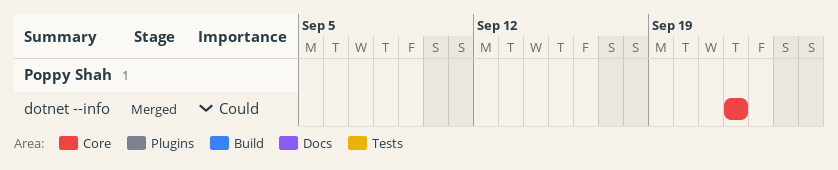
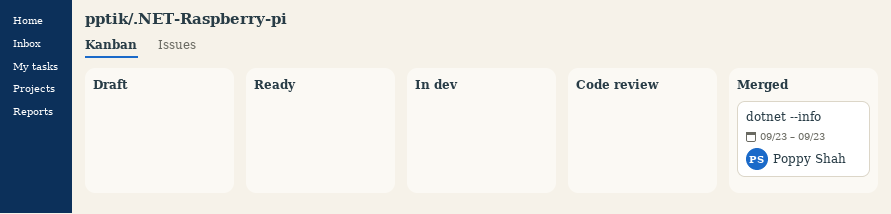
dotnet --info, start: Sep 22 -> Sep 23
dotnet --info, due: Sep 22 -> Sep 23

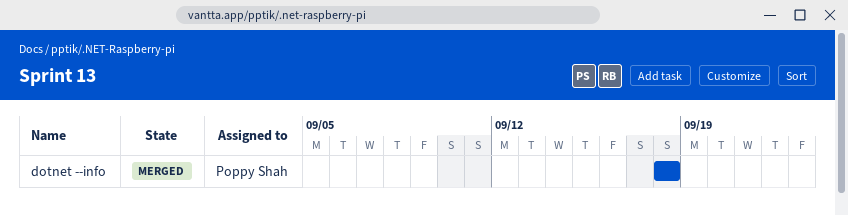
dotnet --info, start: Sep 23 -> Sep 18
dotnet --info, due: Sep 23 -> Sep 18

